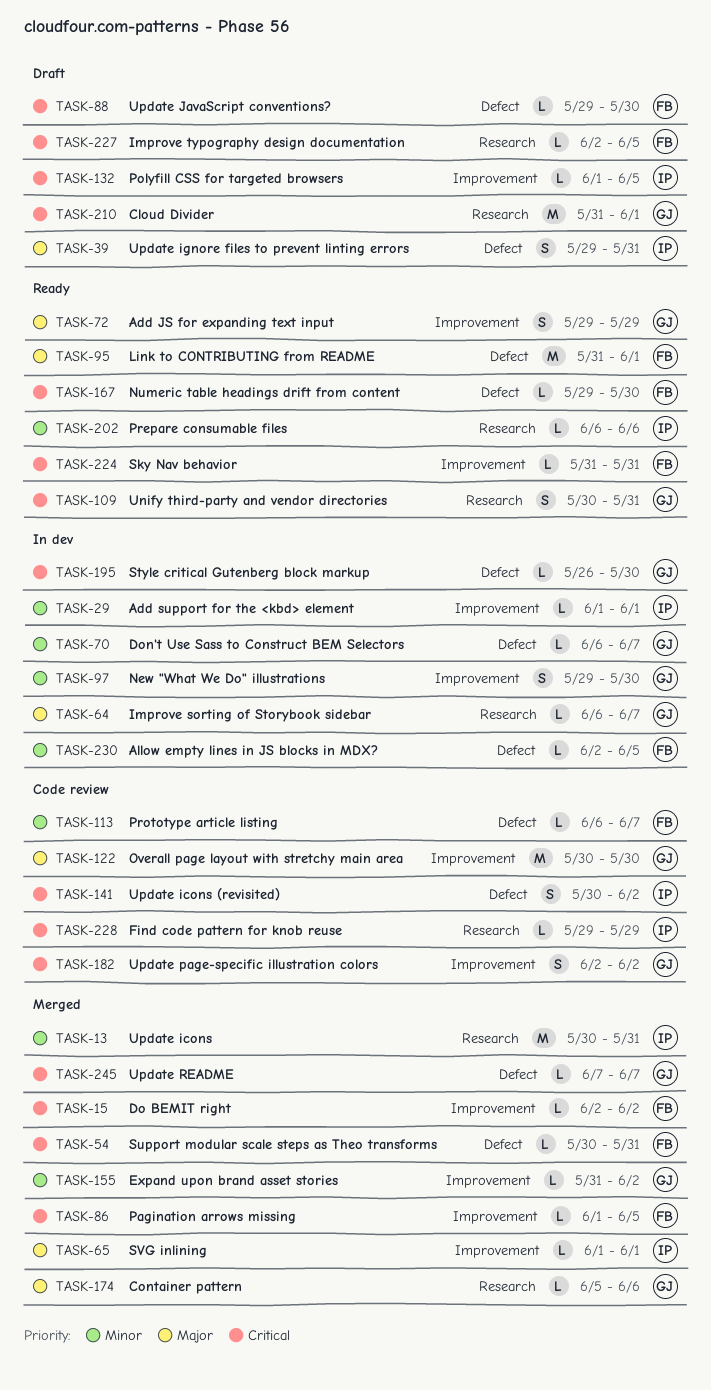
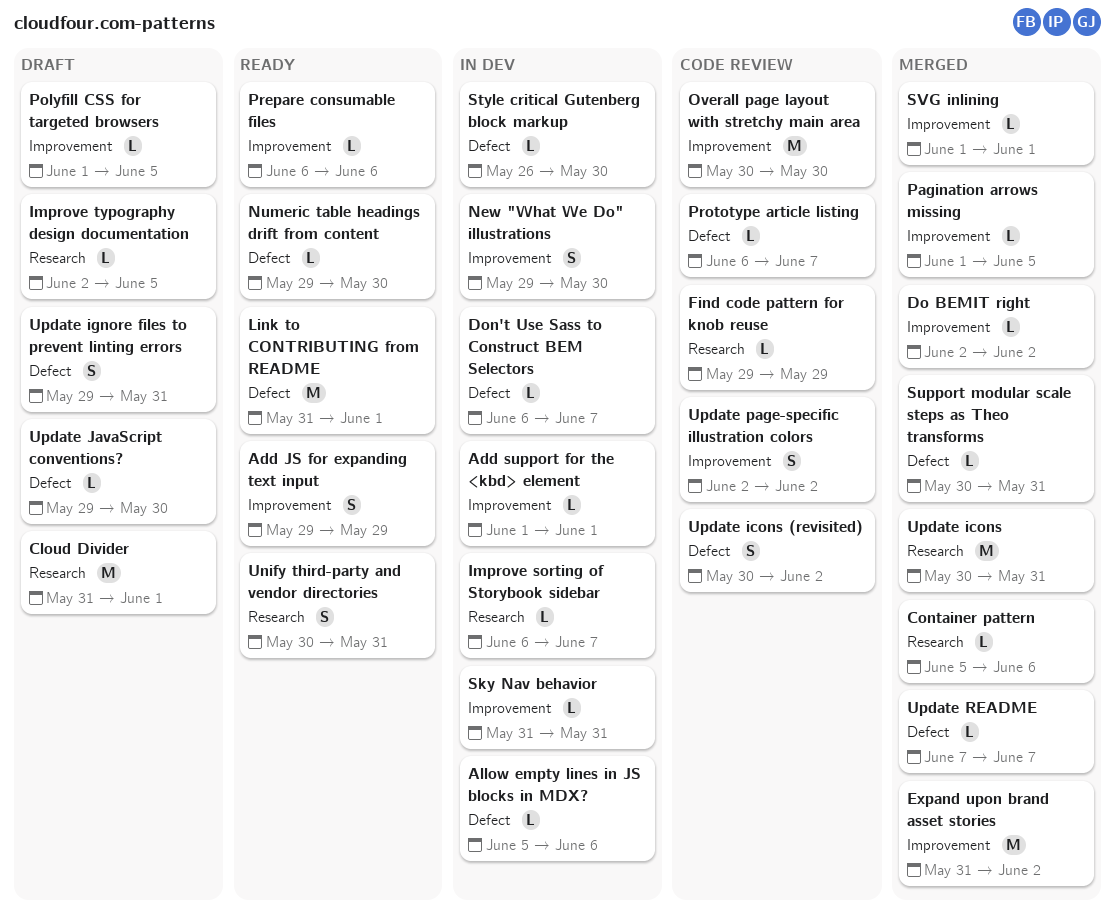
Allow empty lines in JS blocks in MDX?, start: Jun 2 -> Jun 5
Allow empty lines in JS blocks in MDX?, due: Jun 5 -> Jun 6
Expand upon brand asset stories, estimate: L -> M
Prepare consumable files, label: Research -> Improvement
Sky Nav behavior, status: Ready -> In dev

